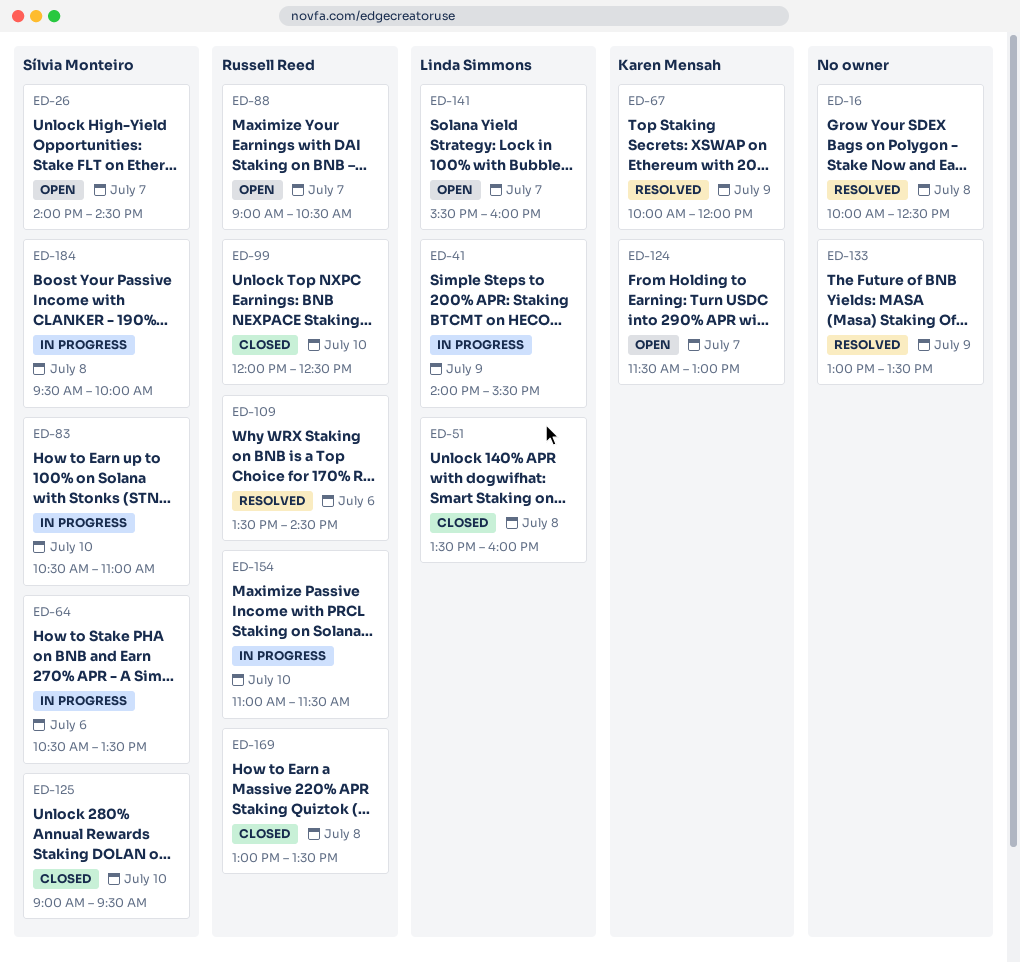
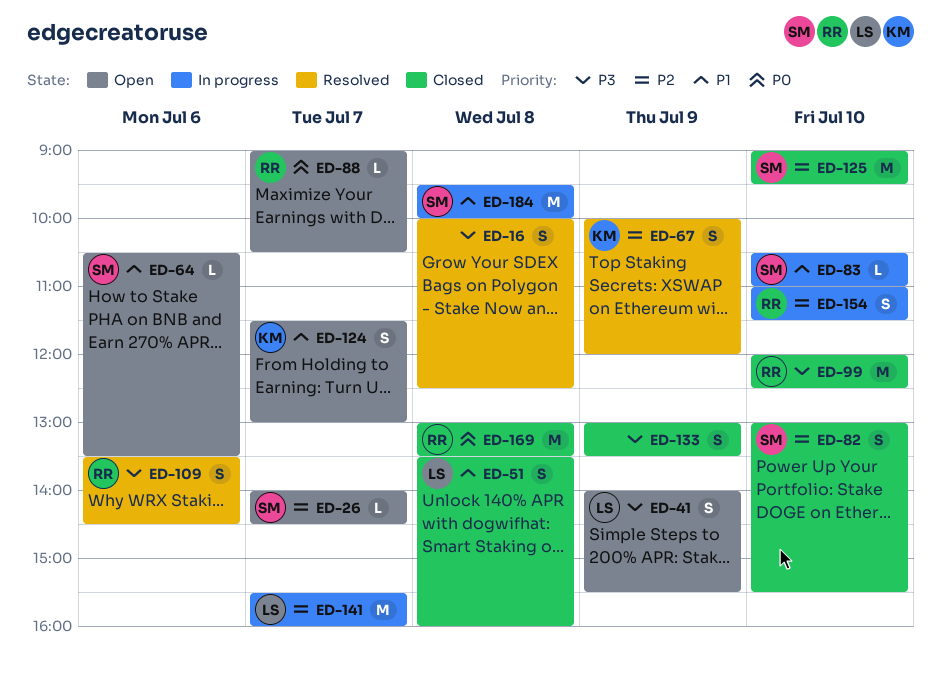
ED-41, status: In progress -> Open
ED-64, status: In progress -> Open
ED-82: none -> present
ED-133, status: Resolved -> Closed
ED-141, status: Open -> In progress

